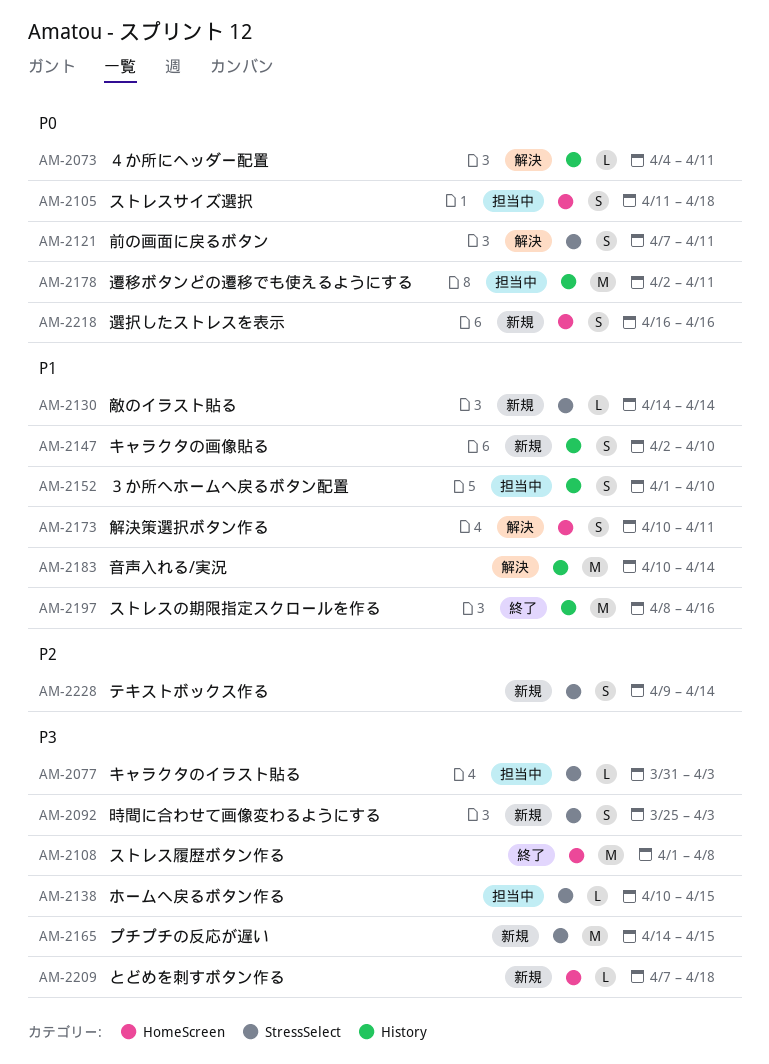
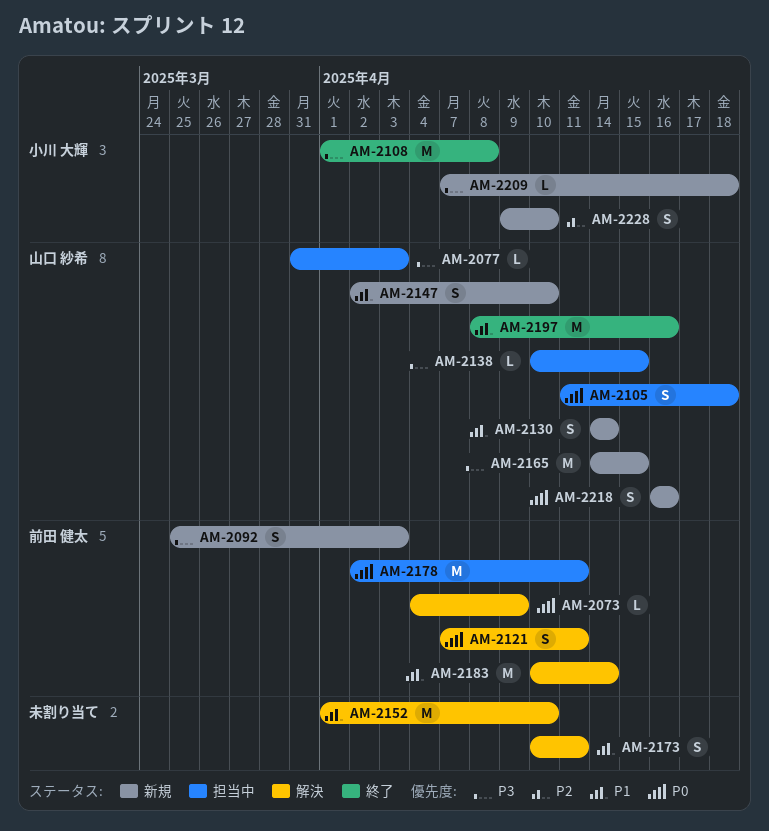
AM-2073, due: Apr 11 -> Apr 9
AM-2130, estimate: L -> S
AM-2152, status: 担当中 -> 解決
AM-2152, estimate: S -> M
AM-2228, due: Apr 14 -> Apr 10

